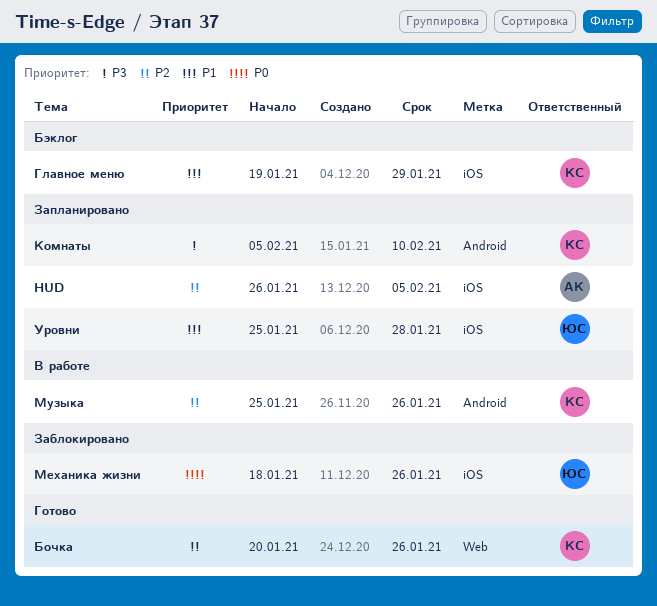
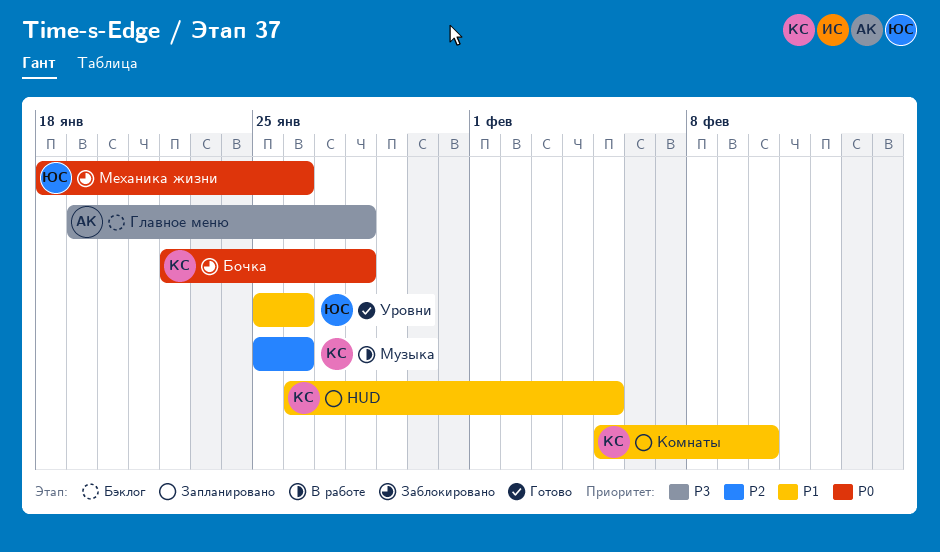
HUD, owner: АК -> КС
HUD, priority: P2 -> P1
Бочка, status: Готово -> Заблокировано
Бочка, priority: P2 -> P0
Бочка, start: Jan 20 -> Jan 22
Бочка, due: Jan 26 -> Jan 28
Главное меню, owner: КС -> АК
Главное меню, priority: P1 -> P3
Главное меню, due: Jan 29 -> Jan 28
Комнаты, priority: P3 -> P1
Уровни, status: Запланировано -> Готово
Уровни, due: Jan 28 -> Jan 26

